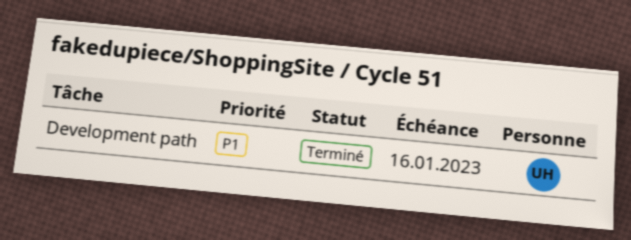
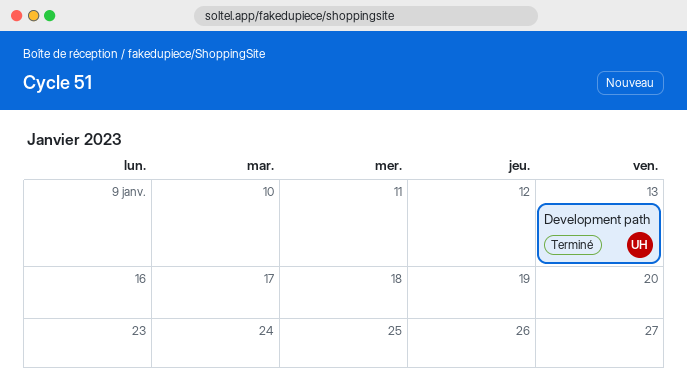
Development path, due: Jan 16 -> Jan 13

